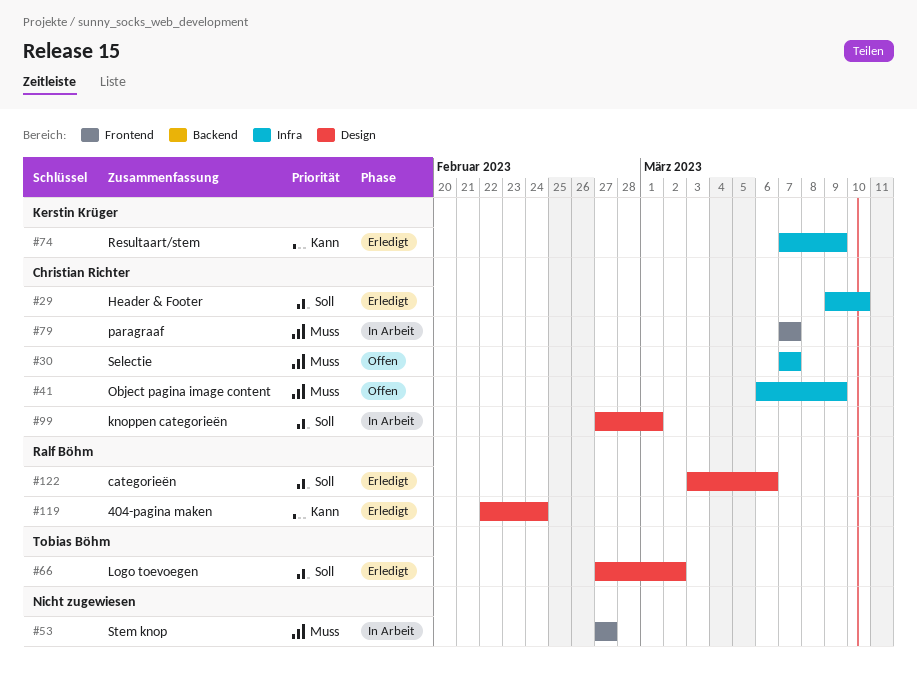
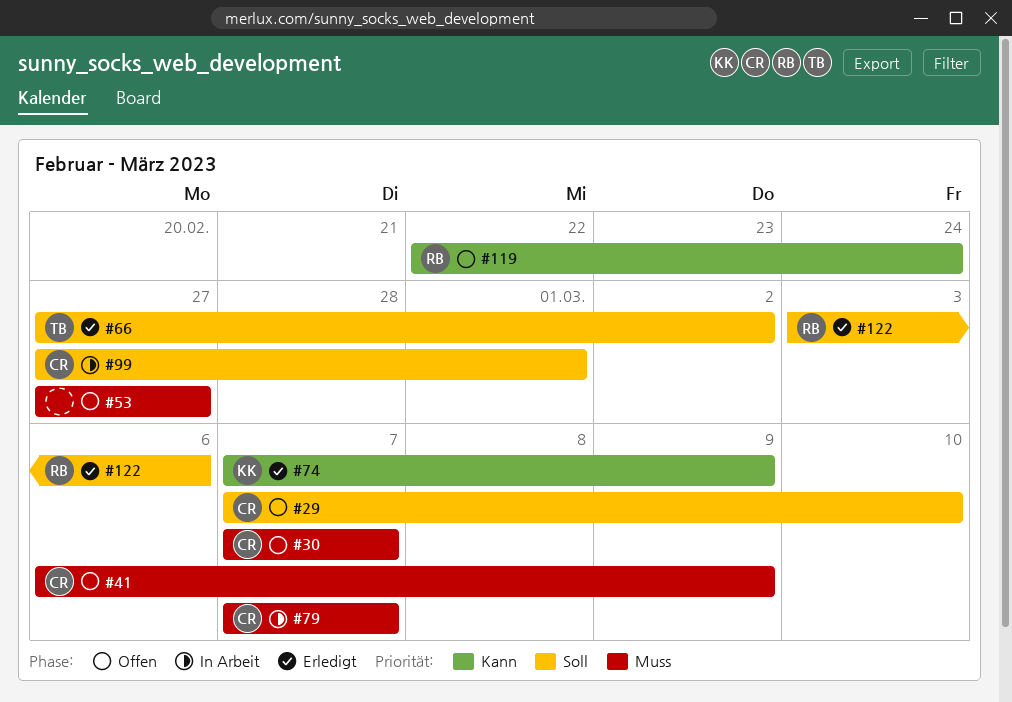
#29, status: Erledigt -> Offen
#29, start: Mar 9 -> Mar 7
#53, status: In Arbeit -> Offen
#119, status: Erledigt -> Offen

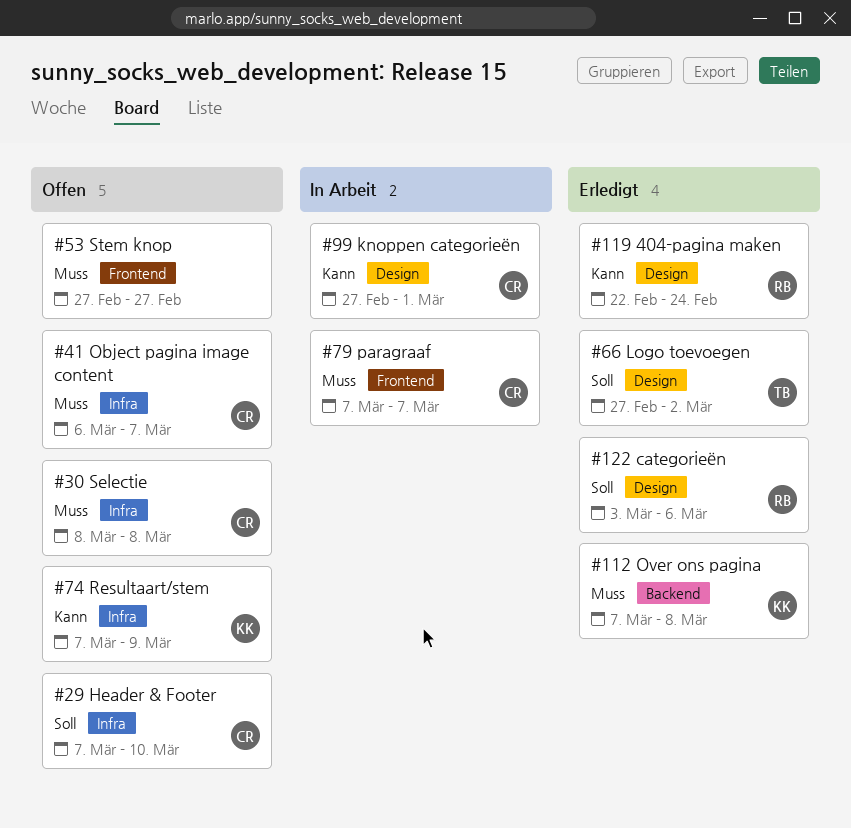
#30, start: Mar 7 -> Mar 8
#30, due: Mar 7 -> Mar 8
#41, due: Mar 9 -> Mar 7
#74, status: Erledigt -> Offen
#99, priority: Soll -> Kann
#112: none -> present
#119, status: Offen -> Erledigt

